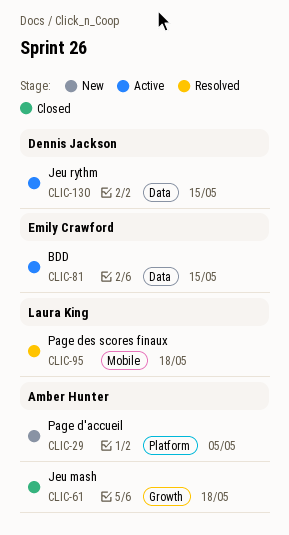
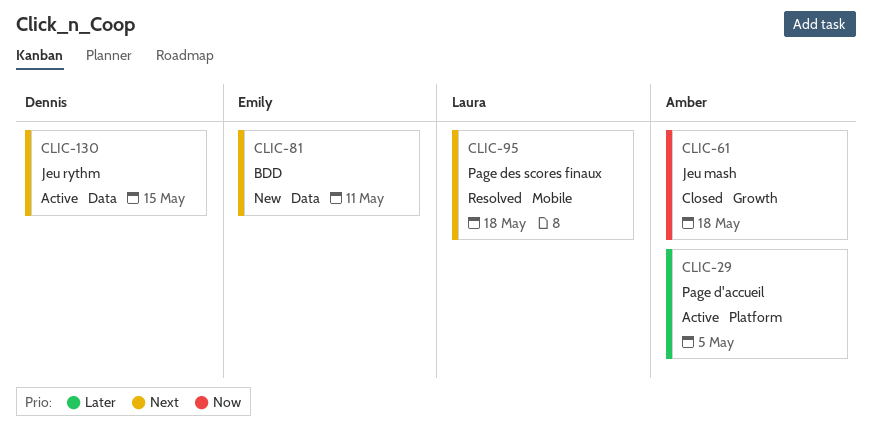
CLIC-29, status: New -> Active
CLIC-81, status: Active -> New
CLIC-81, due: May 15 -> May 11

